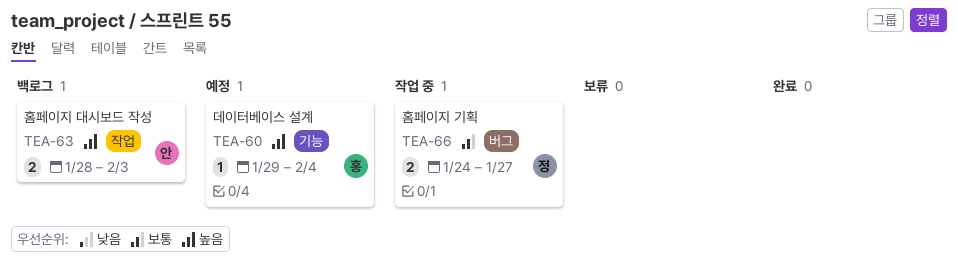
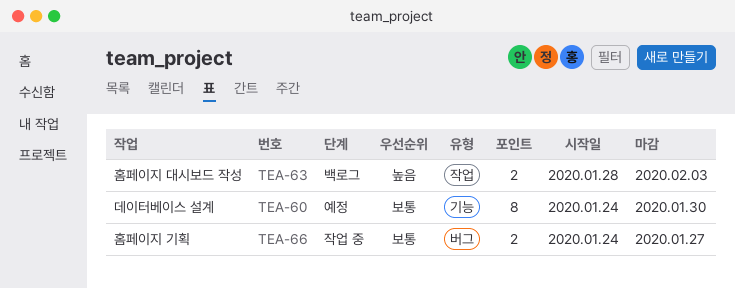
TEA-60, priority: 높음 -> 보통
TEA-60, estimate: 1 -> 8
TEA-60, start: Jan 29 -> Jan 24
TEA-60, due: Feb 4 -> Jan 30

